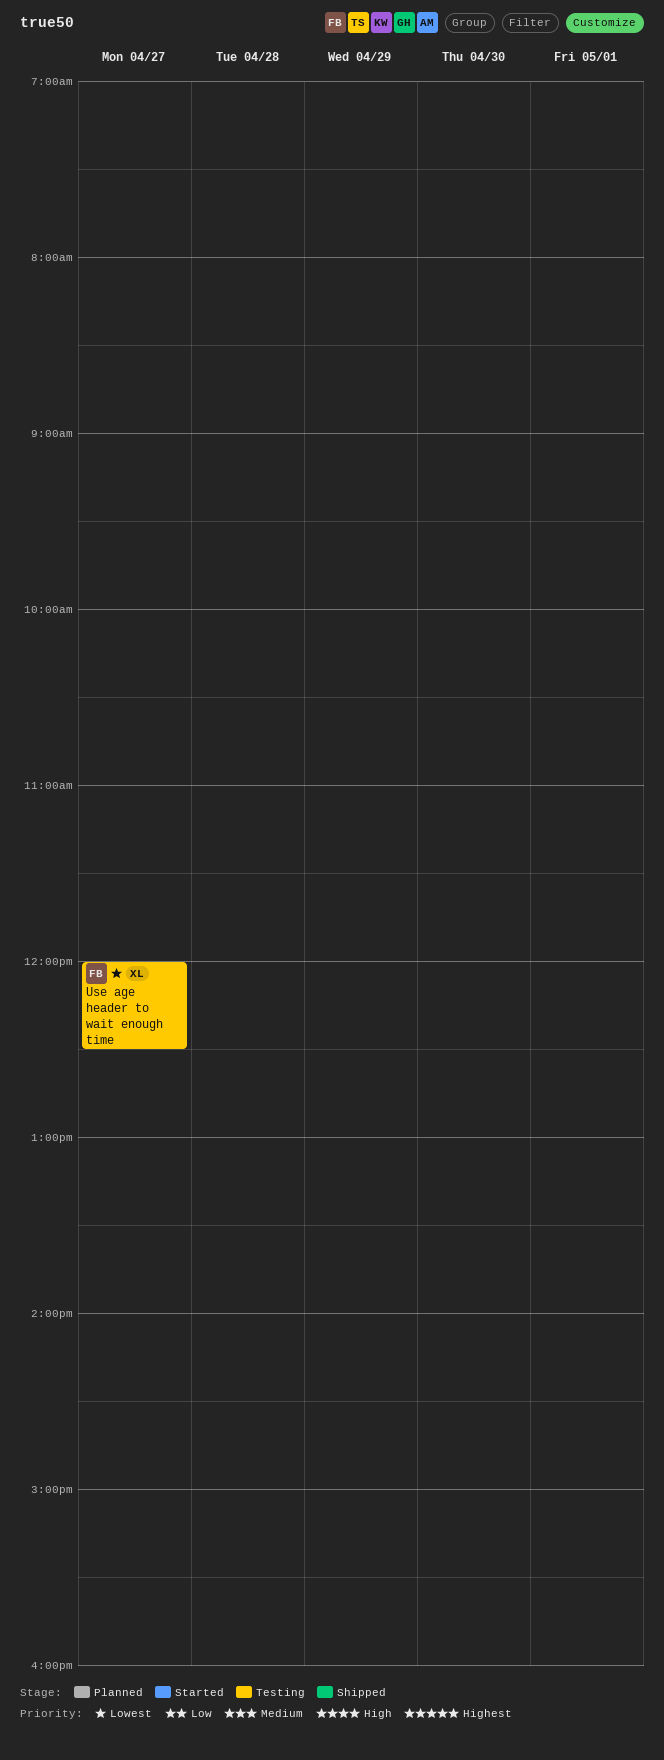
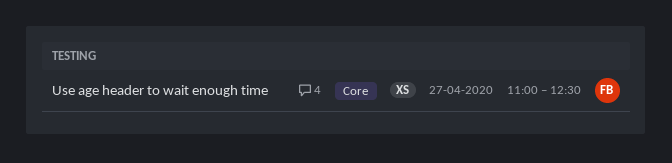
Use age header to wait enough time, estimate: XL -> XS
Use age header to wait enough time, begins: 12:00 -> 11:00

